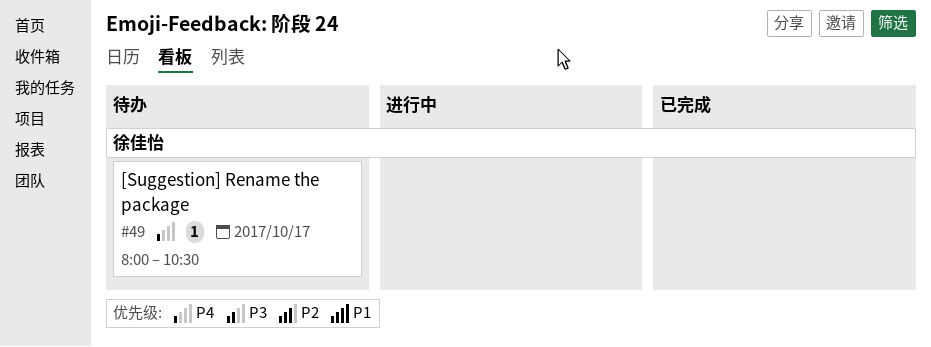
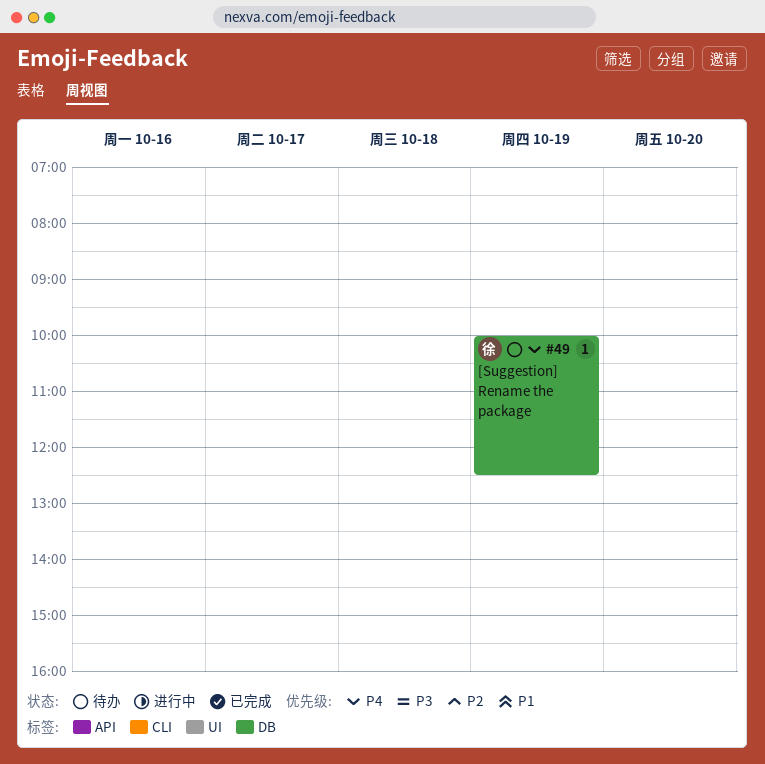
#49, day: Oct 17 -> Oct 19
#49, begins: 08:00 -> 10:00
#49, ends: 10:30 -> 12:30

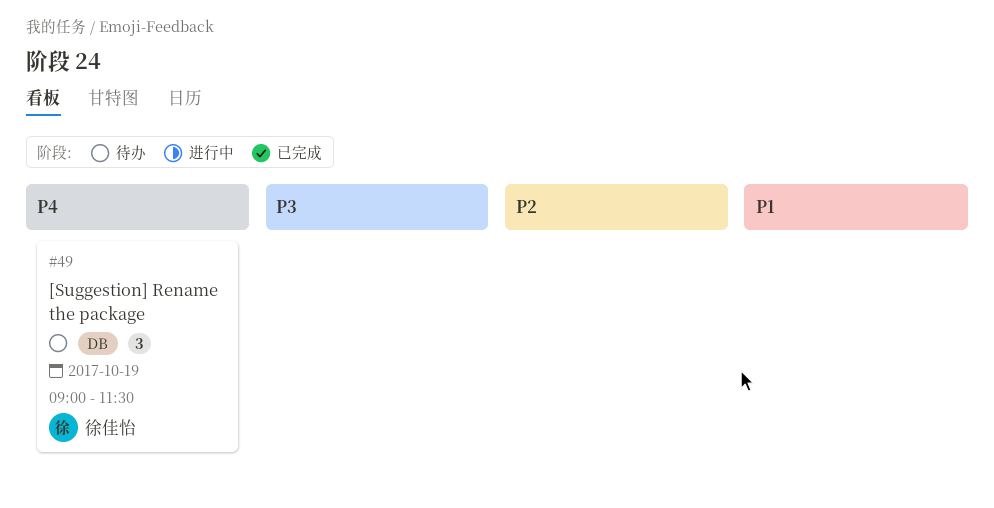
#49, estimate: 1 -> 3
#49, begins: 10:00 -> 09:00
#49, ends: 12:30 -> 11:30

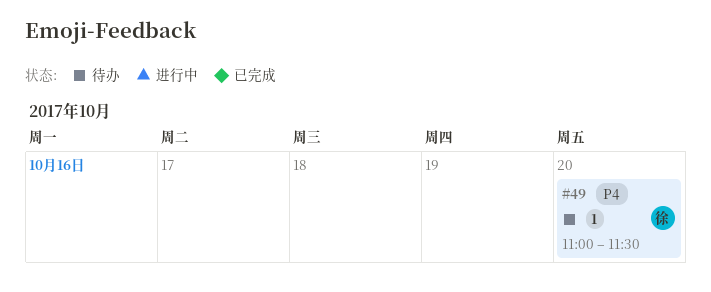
#49, estimate: 3 -> 1
#49, day: Oct 19 -> Oct 20
#49, begins: 09:00 -> 11:00

